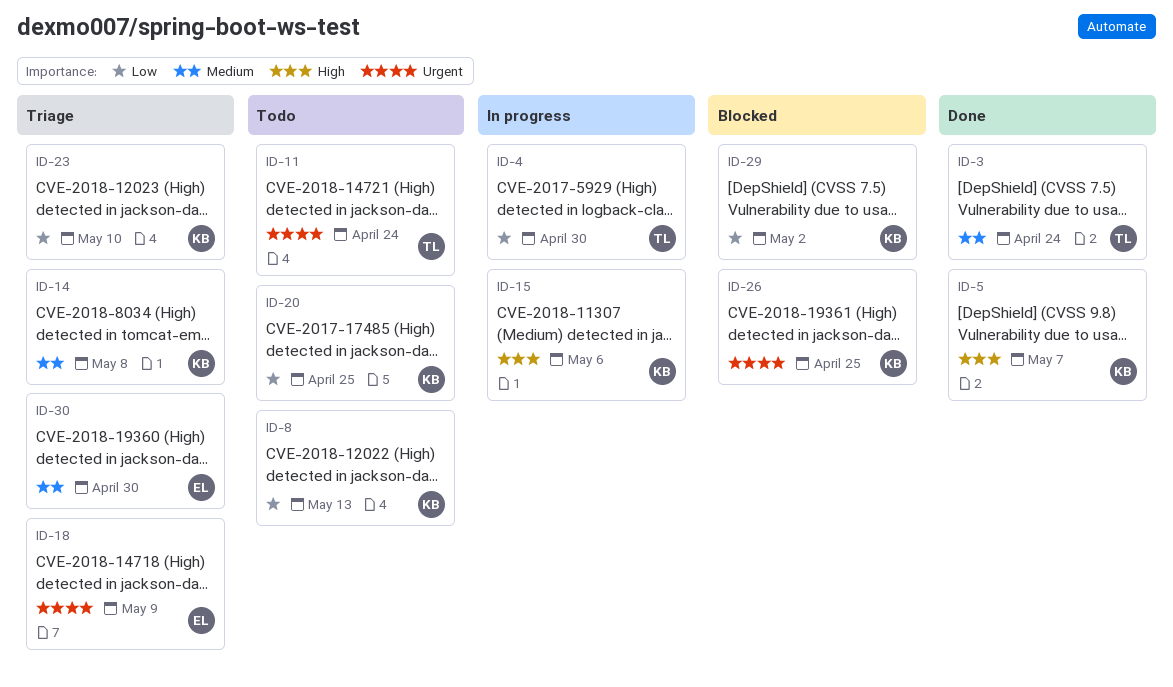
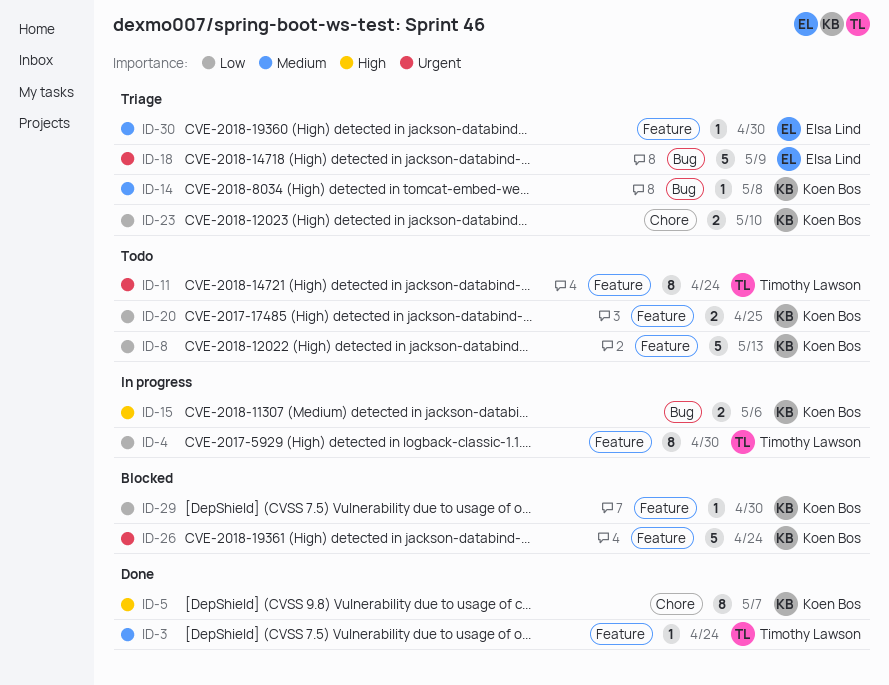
ID-26, due: Apr 25 -> Apr 24
ID-29, due: May 2 -> Apr 30

